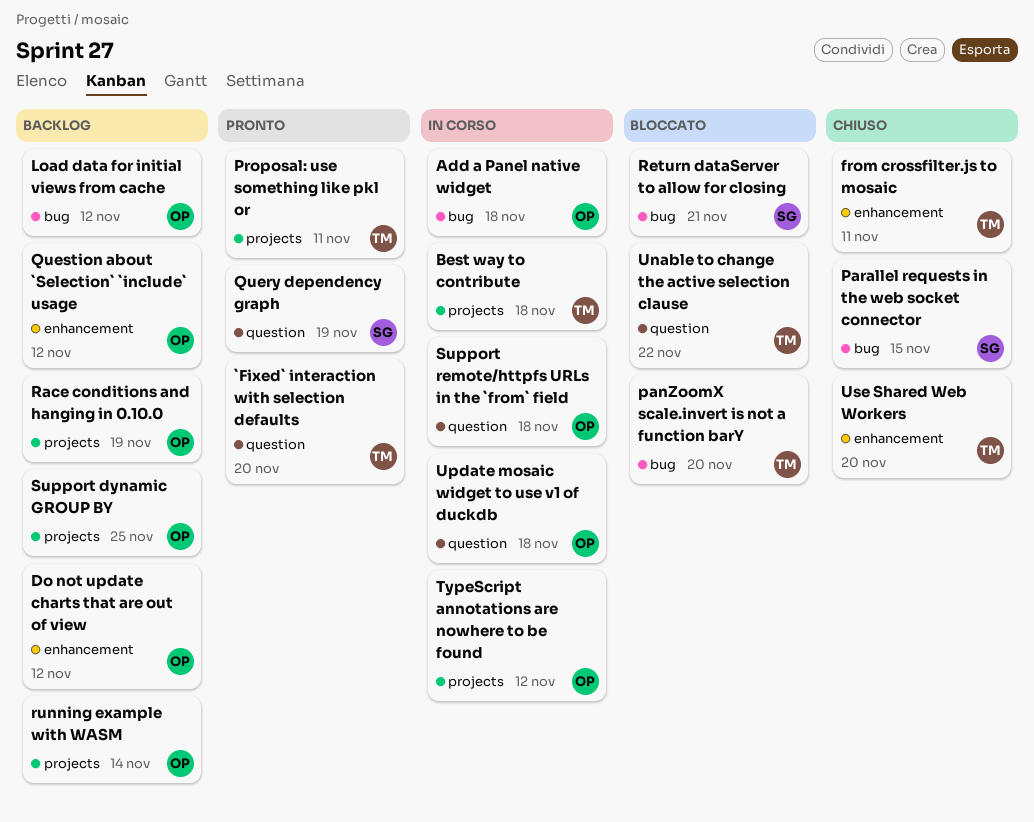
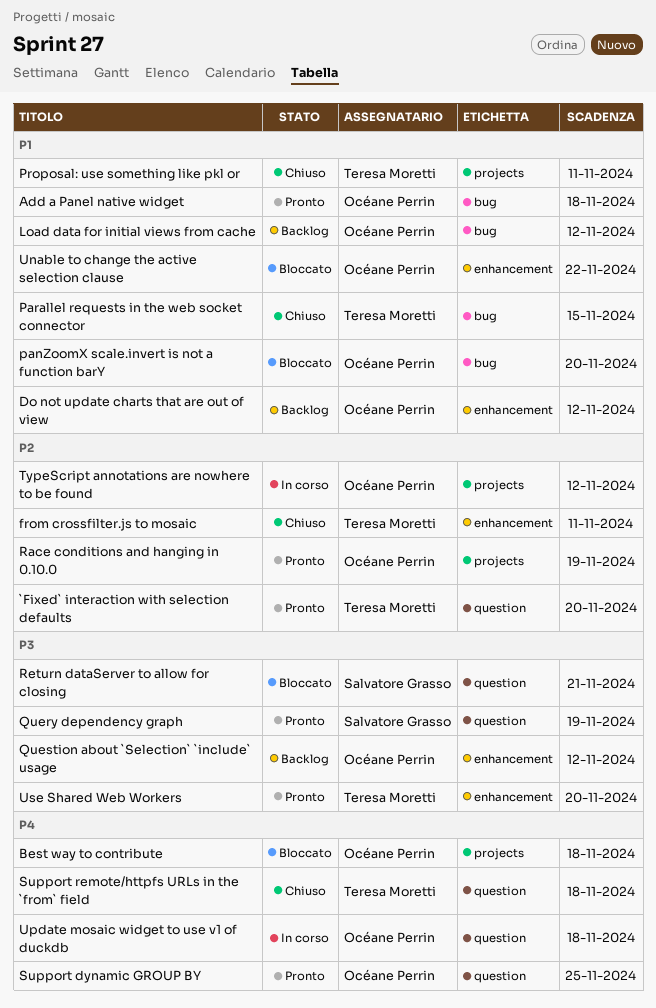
Add a Panel native widget, status: In corso -> Pronto
Best way to contribute, status: In corso -> Bloccato
Best way to contribute, owner: Teresa Moretti -> Océane Perrin
panZoomX scale.invert is not a function barY, owner: Teresa Moretti -> Océane Perrin
Parallel requests in the web socket connector, owner: Salvatore Grasso -> Teresa Moretti
Proposal: use something like pkl or, status: Pronto -> Chiuso
Race conditions and hanging in 0.10.0, status: Backlog -> Pronto
Return dataServer to allow for closing, label: bug -> question
running example with WASM: present -> none
Support dynamic GROUP BY, status: Backlog -> Pronto
Support dynamic GROUP BY, label: projects -> question
Support remote/httpfs URLs in the `from` field, status: In corso -> Chiuso
Support remote/httpfs URLs in the `from` field, owner: Océane Perrin -> Teresa Moretti
Unable to change the active selection clause, owner: Teresa Moretti -> Océane Perrin
Unable to change the active selection clause, label: question -> enhancement
Use Shared Web Workers, status: Chiuso -> Pronto

